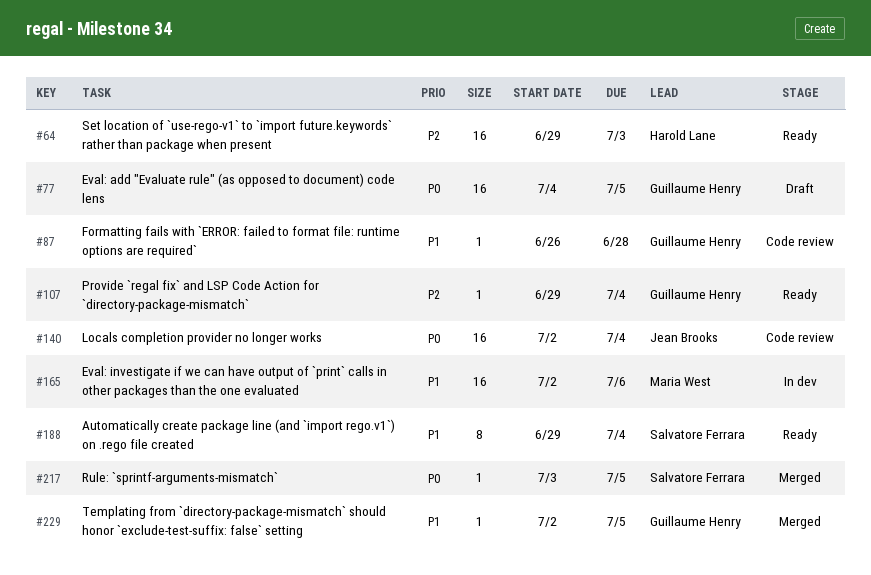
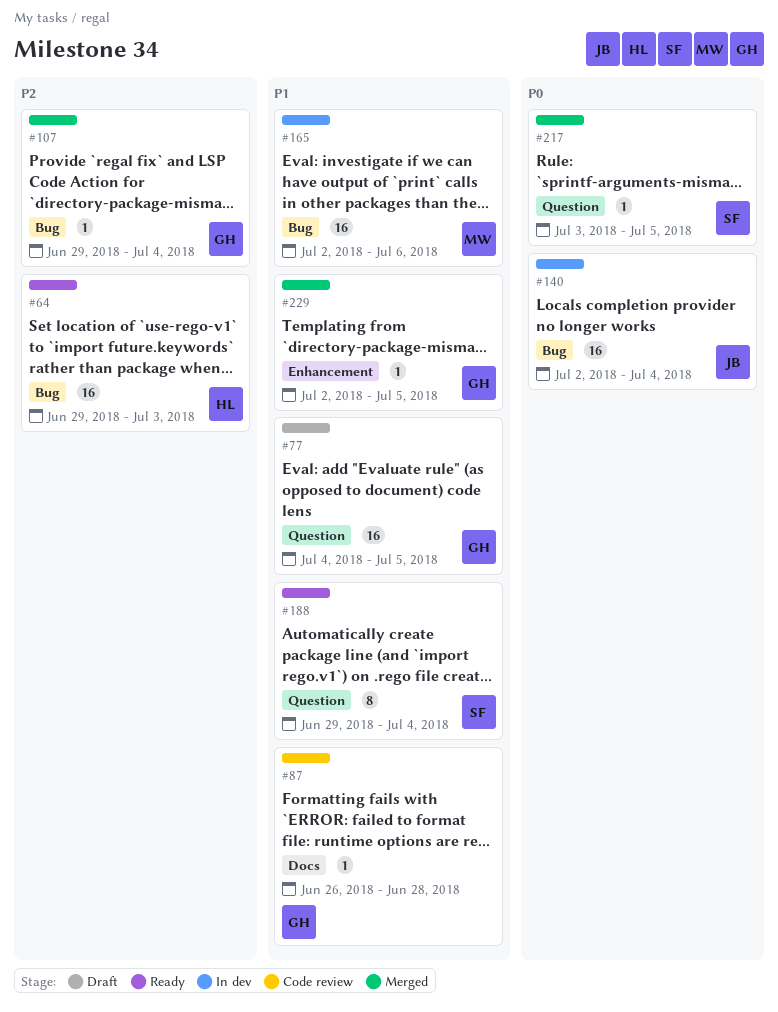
#77, priority: P0 -> P1
#107, status: Ready -> Merged
#140, status: Code review -> In dev

